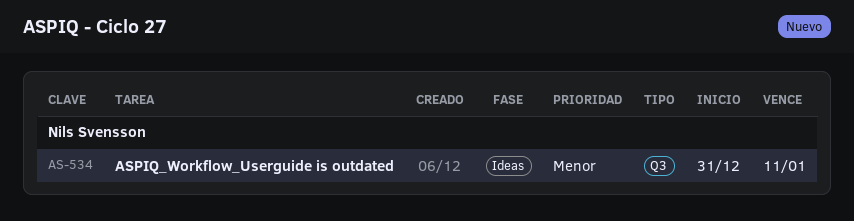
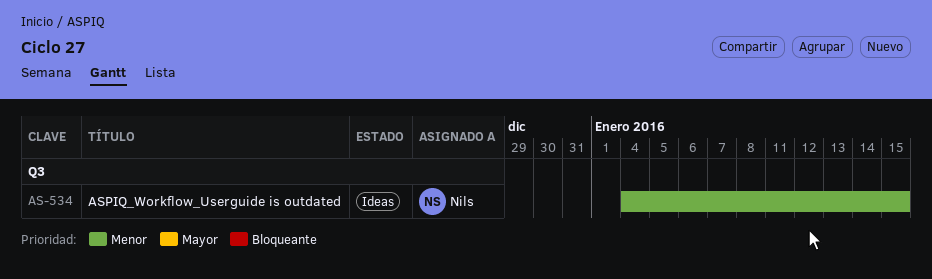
AS-534, start: Dec 31 -> Jan 4
AS-534, due: Jan 11 -> Jan 15

